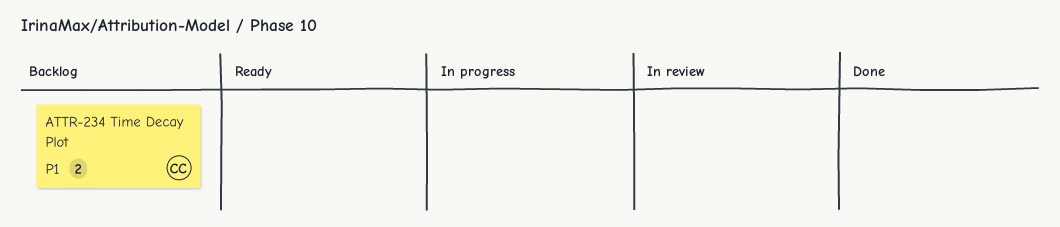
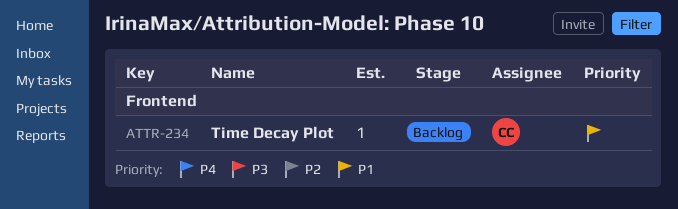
ATTR-234, estimate: 2 -> 1

